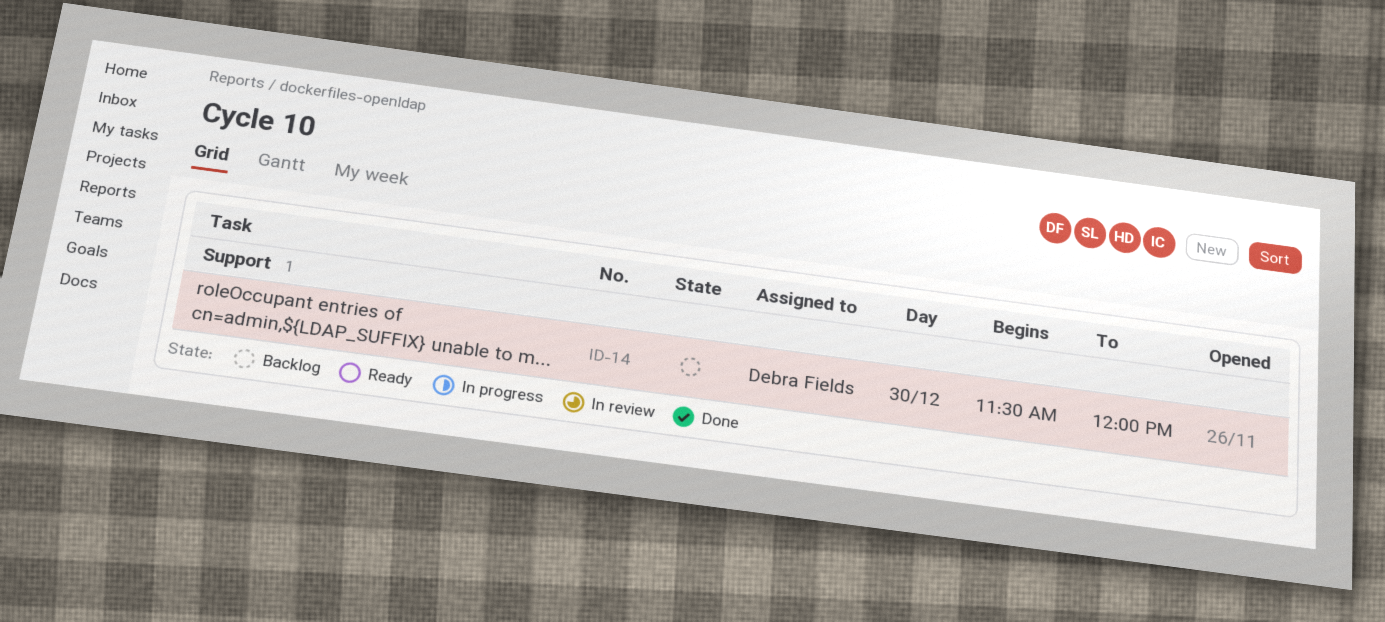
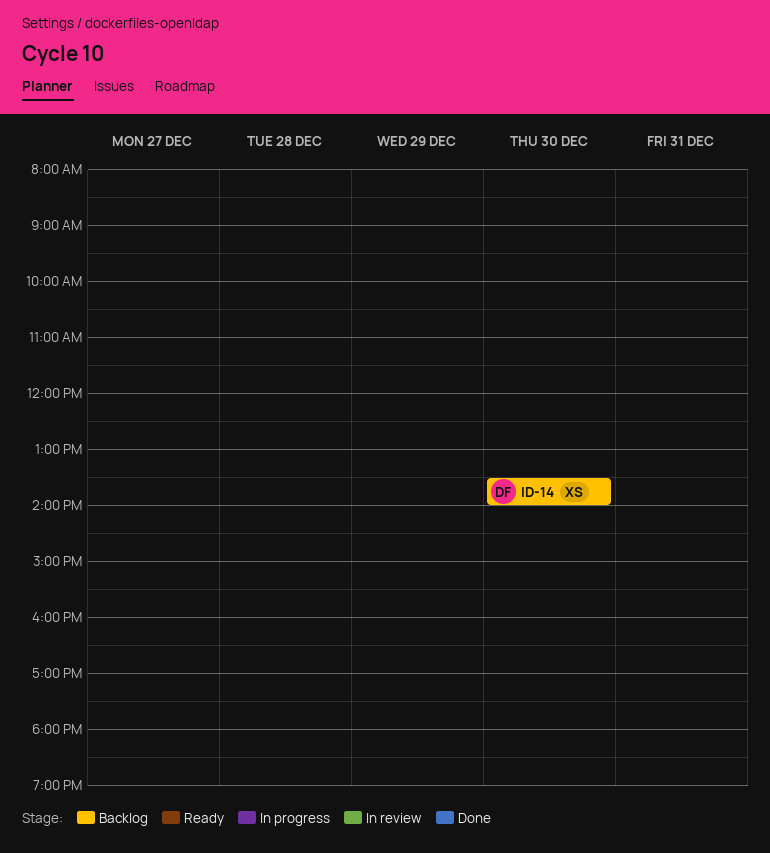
ID-14, begins: 11:30 -> 13:30
ID-14, ends: 12:00 -> 14:00

